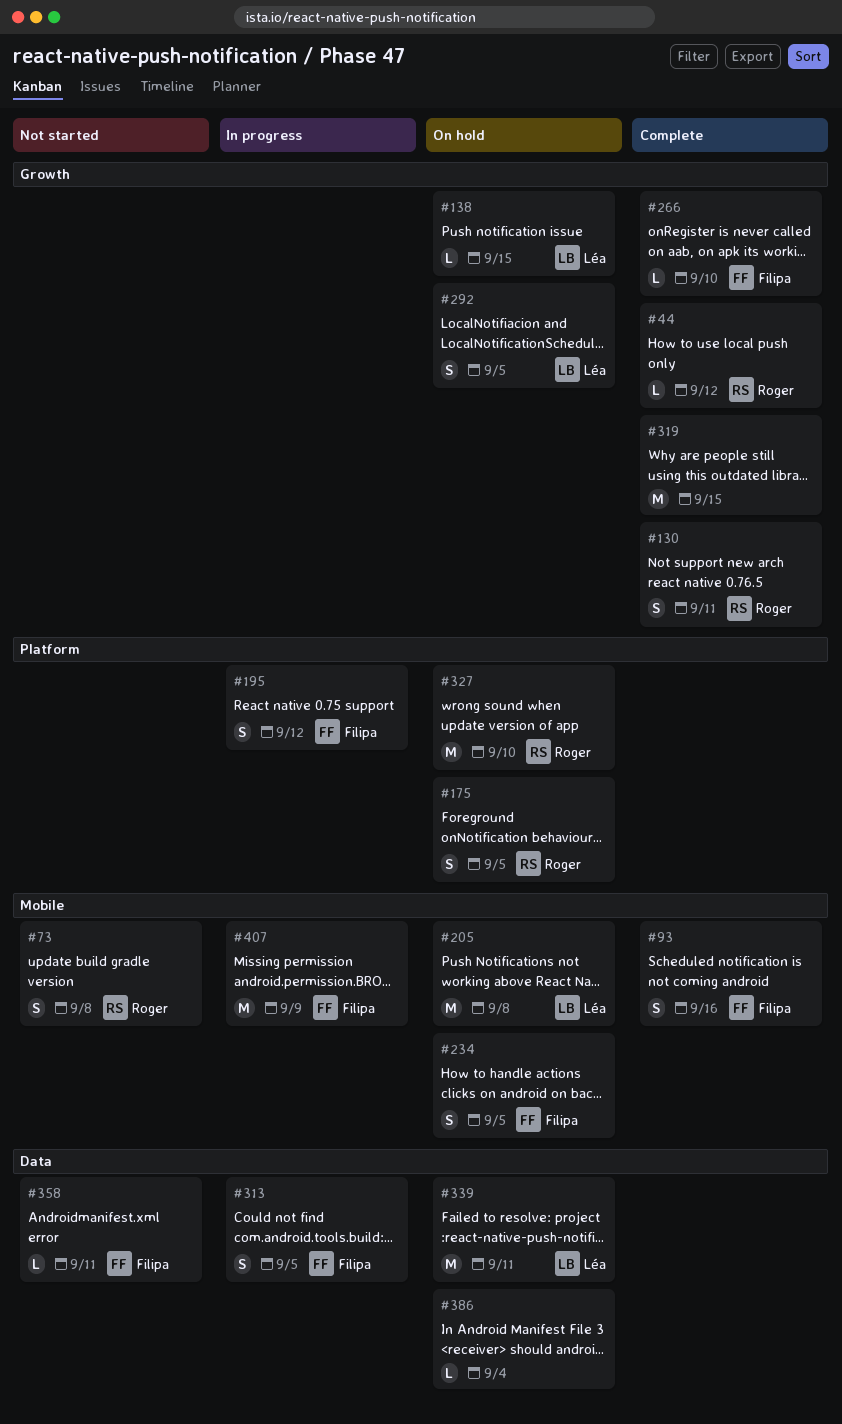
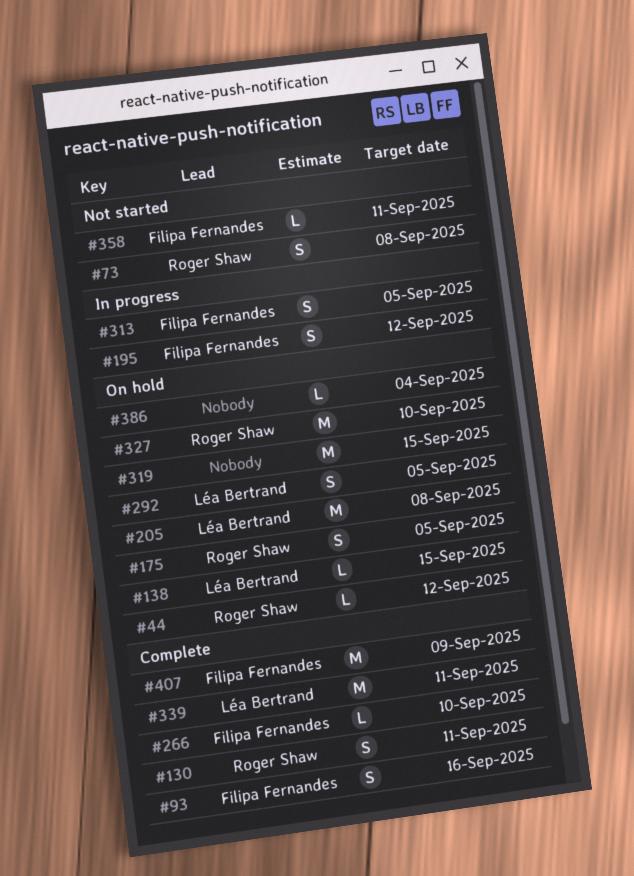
#44, status: Complete -> On hold
#234: present -> none
#319, status: Complete -> On hold
#339, status: On hold -> Complete
#407, status: In progress -> Complete

